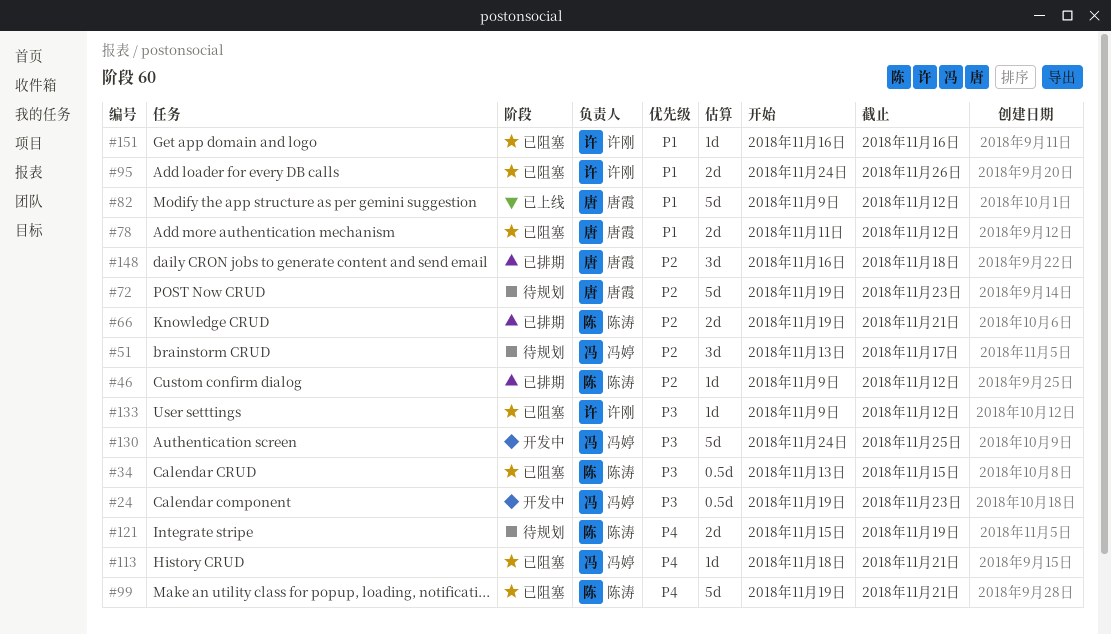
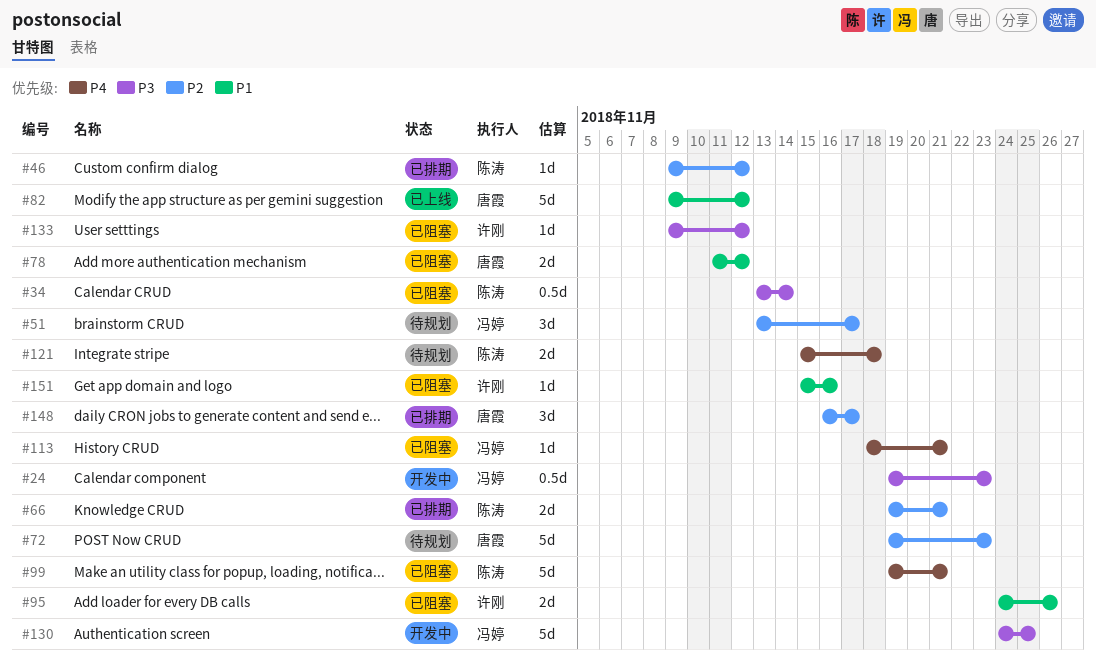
#34, due: Nov 15 -> Nov 14
#121, due: Nov 19 -> Nov 18
#148, due: Nov 18 -> Nov 17
#151, start: Nov 16 -> Nov 15

